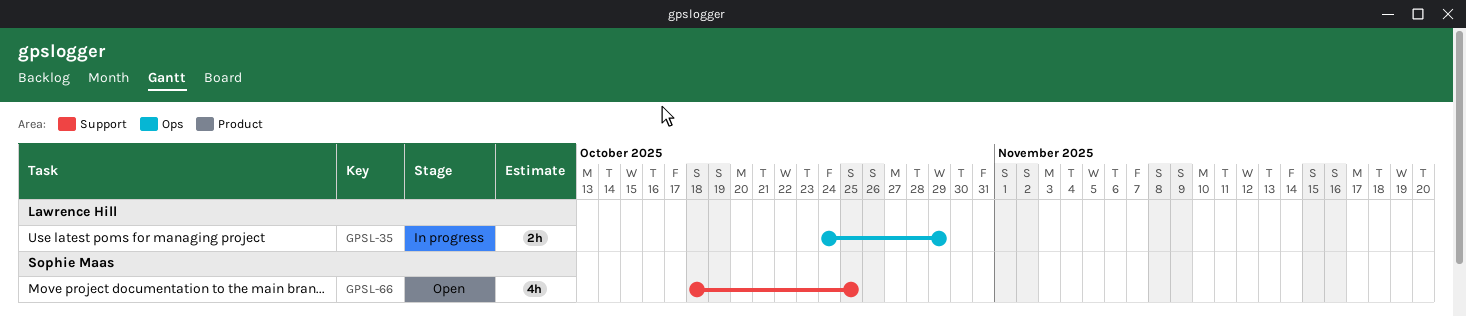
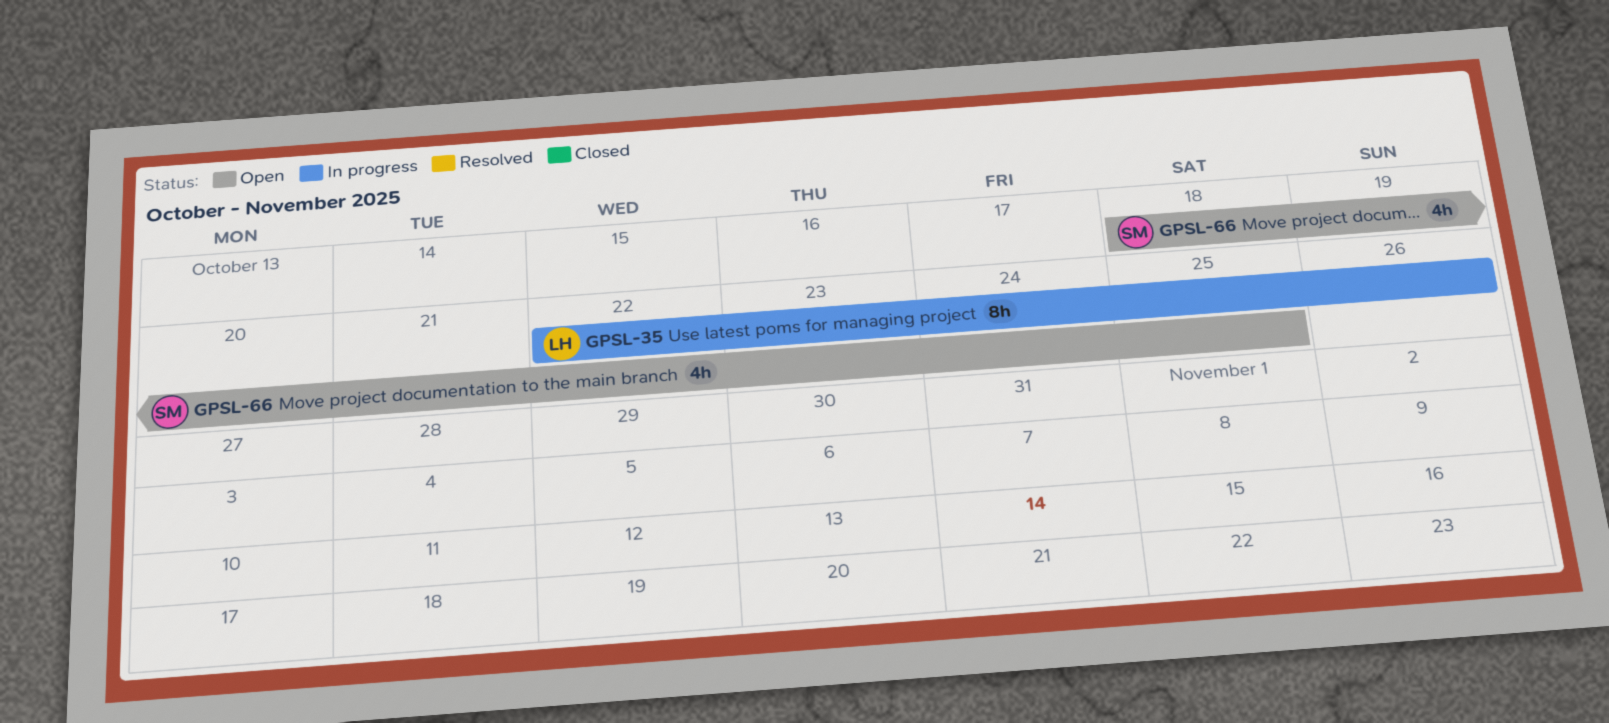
GPSL-35, estimate: 2h -> 8h
GPSL-35, start: Oct 24 -> Oct 22
GPSL-35, due: Oct 29 -> Oct 26

